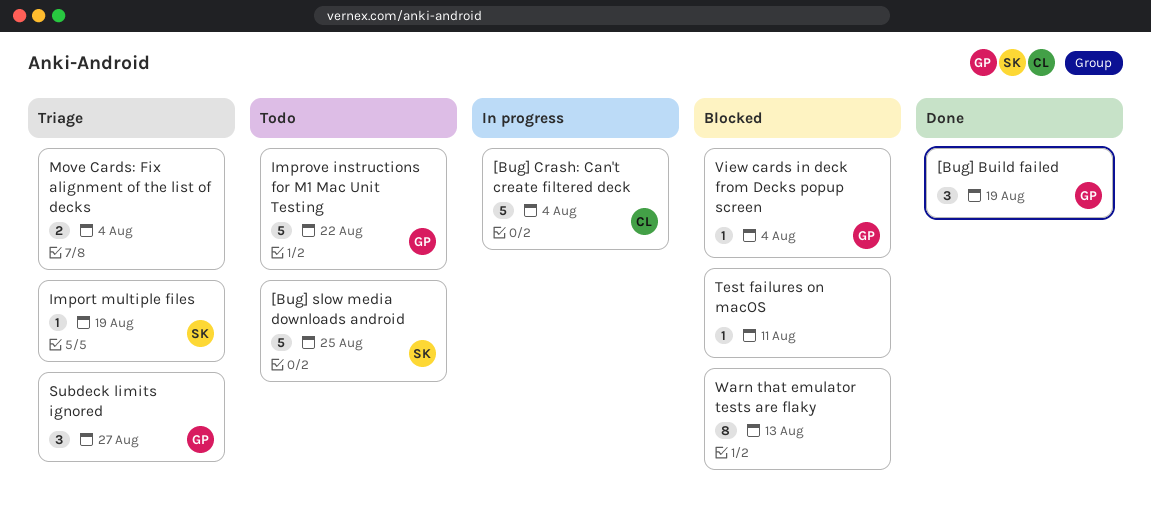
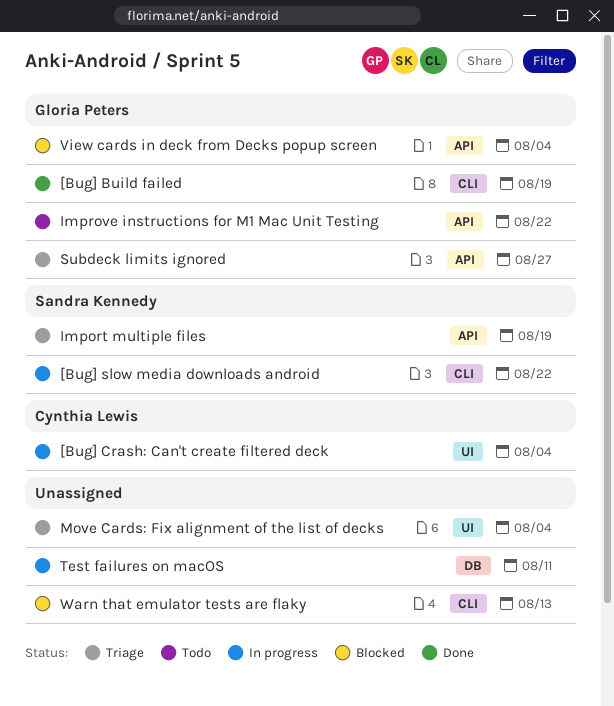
[Bug] slow media downloads android, status: Todo -> In progress
[Bug] slow media downloads android, due: Aug 25 -> Aug 22
Test failures on macOS, status: Blocked -> In progress

